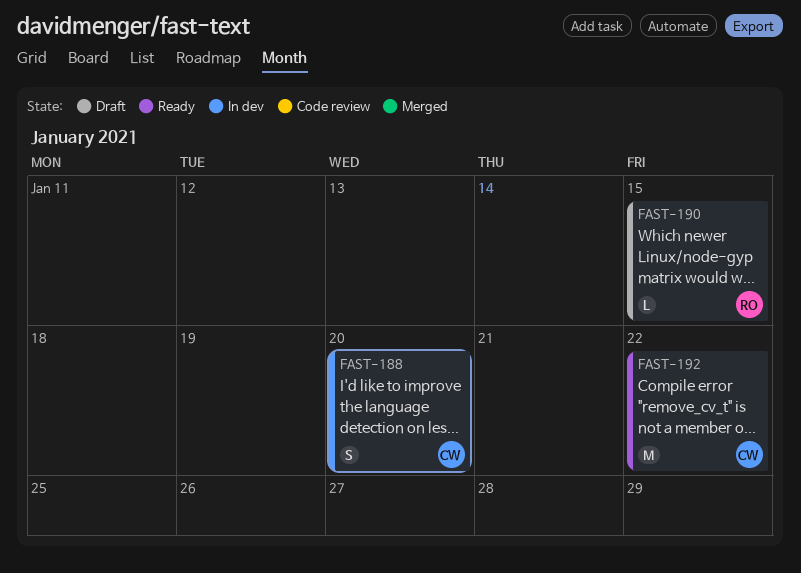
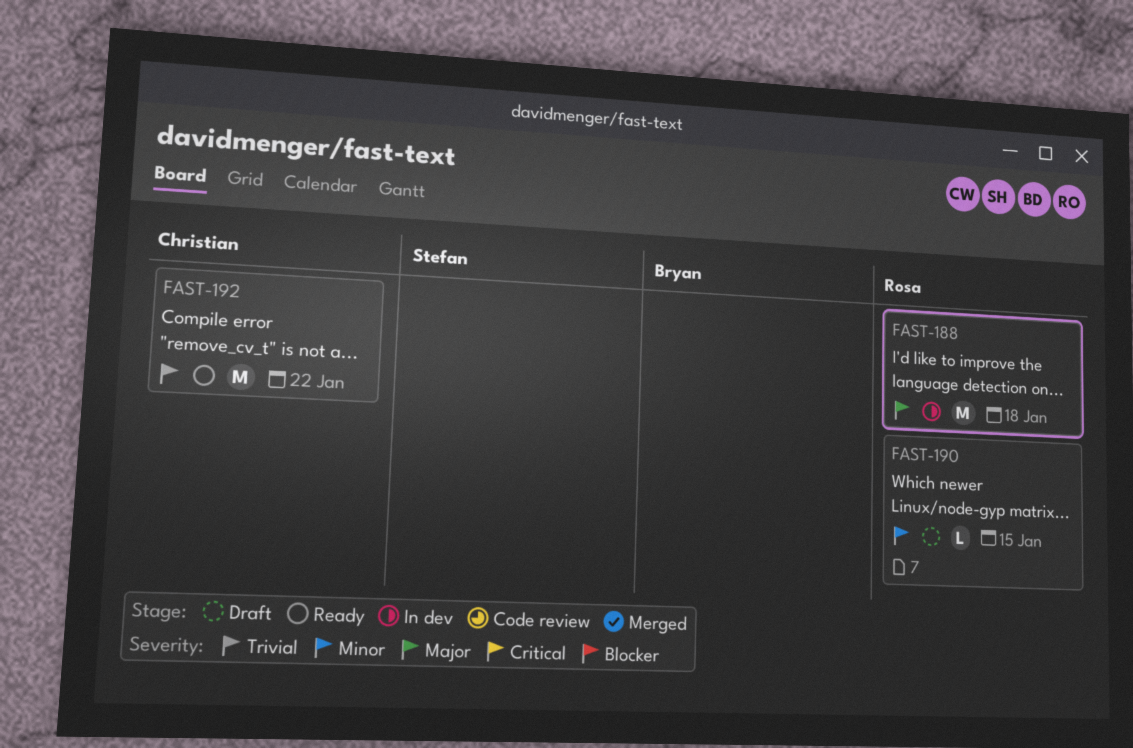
FAST-188, owner: Christian -> Rosa
FAST-188, estimate: S -> M
FAST-188, due: Jan 20 -> Jan 18

